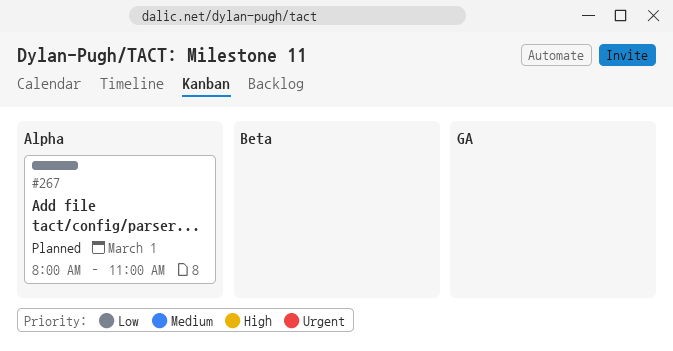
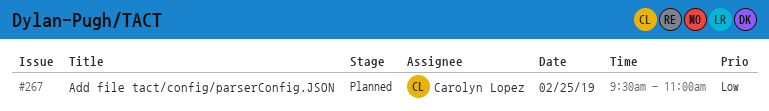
#267, day: Mar 1 -> Feb 25
#267, begins: 08:00 -> 09:30

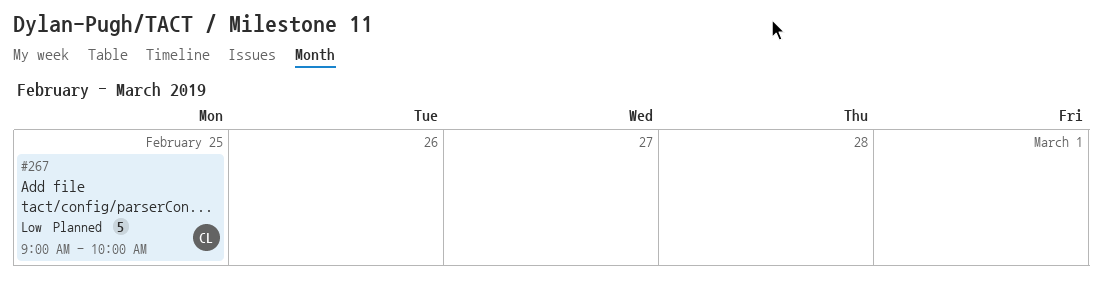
#267, begins: 09:30 -> 09:00
#267, ends: 11:00 -> 10:00

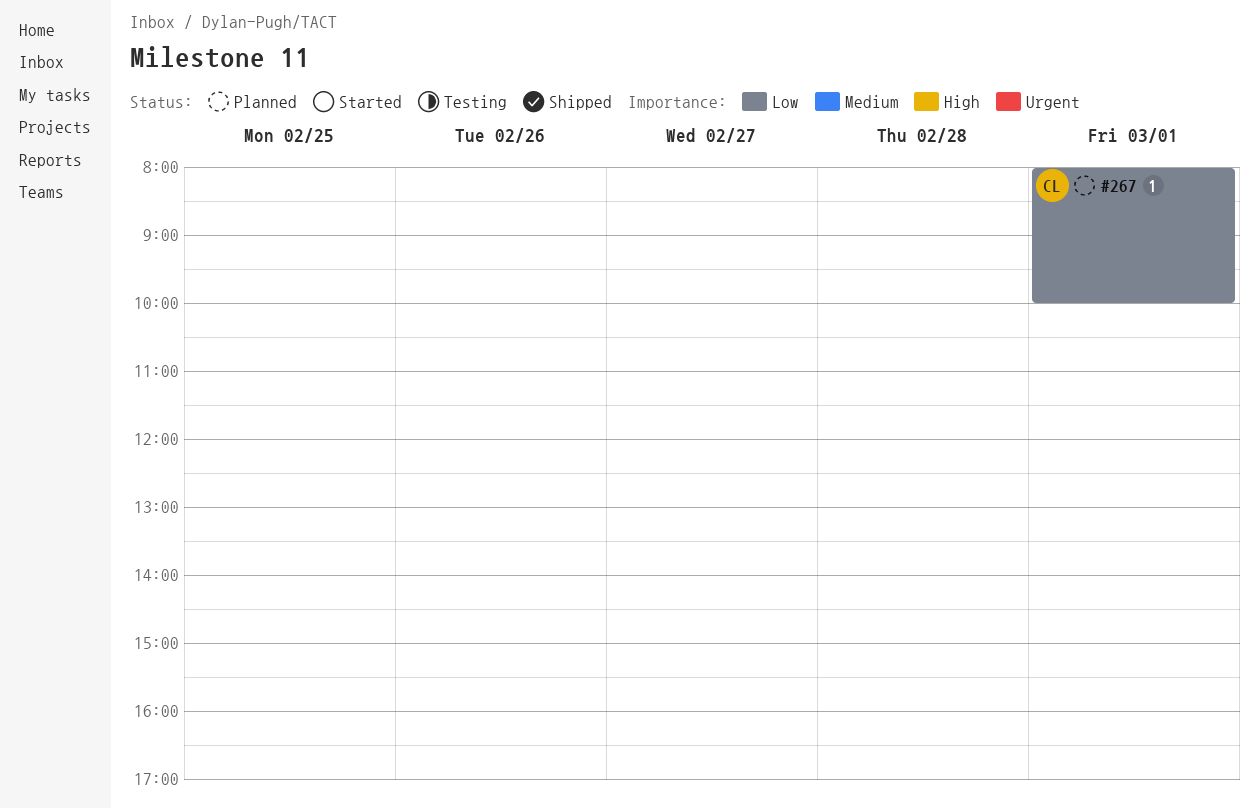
#267, estimate: 5 -> 1
#267, day: Feb 25 -> Mar 1
#267, begins: 09:00 -> 08:00

